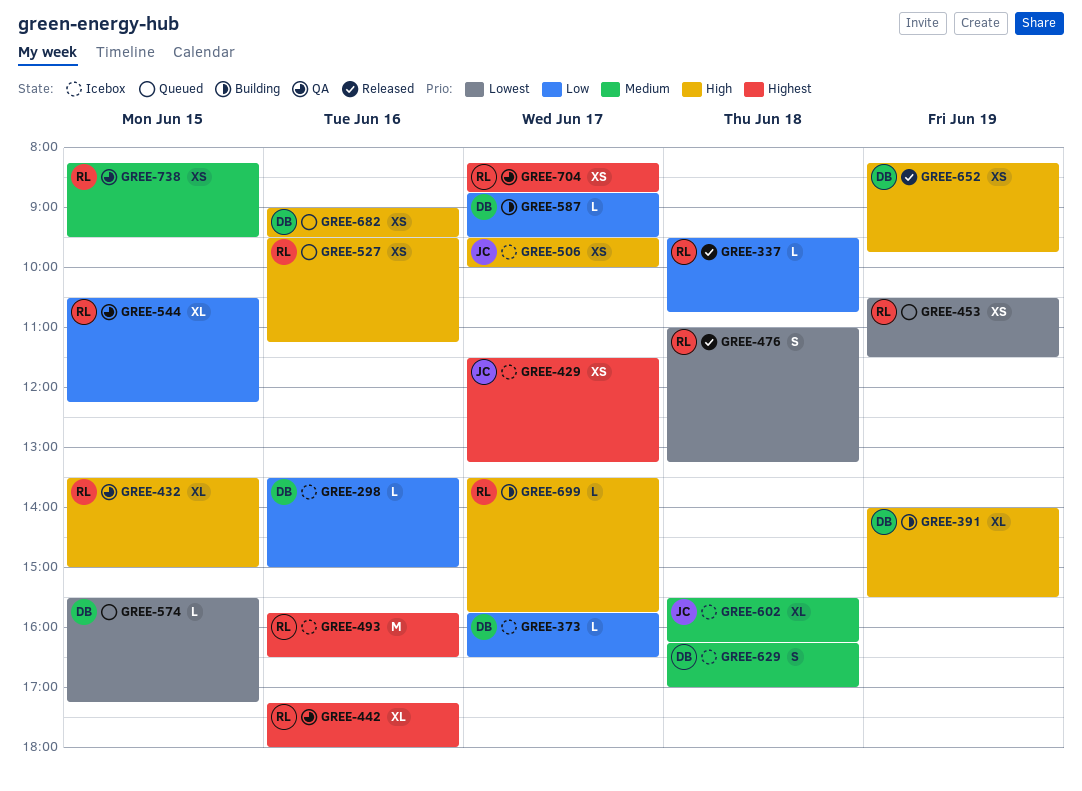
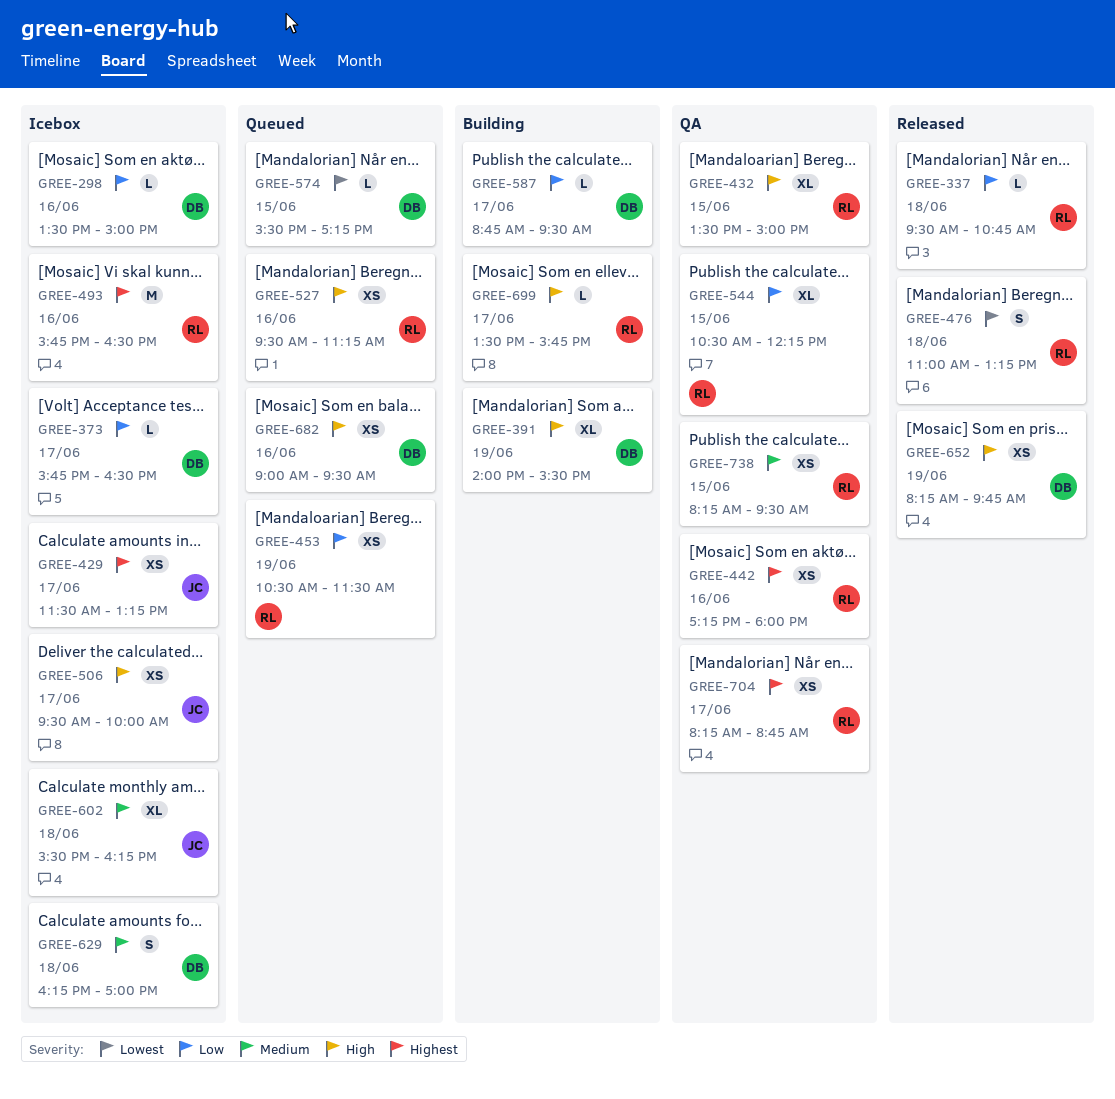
GREE-442, estimate: XL -> XS
GREE-453, priority: Lowest -> Low

